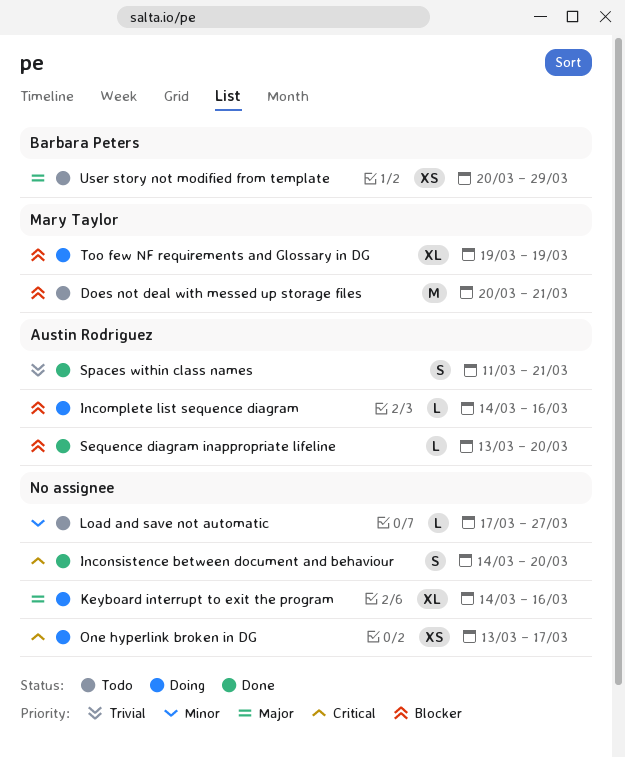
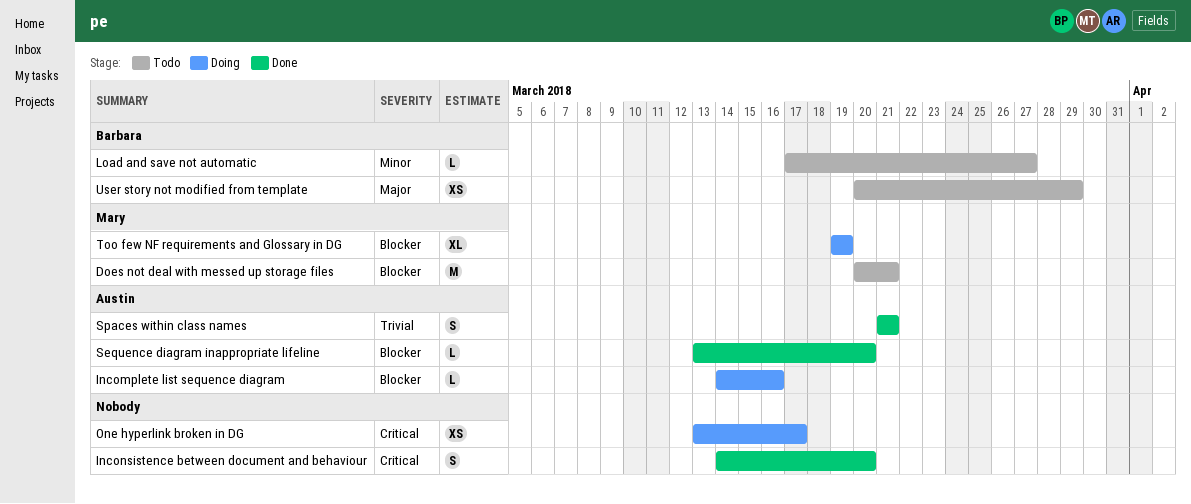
Keyboard interrupt to exit the program: present -> none
Load and save not automatic, owner: none -> Barbara Peters
Spaces within class names, start: Mar 11 -> Mar 21

